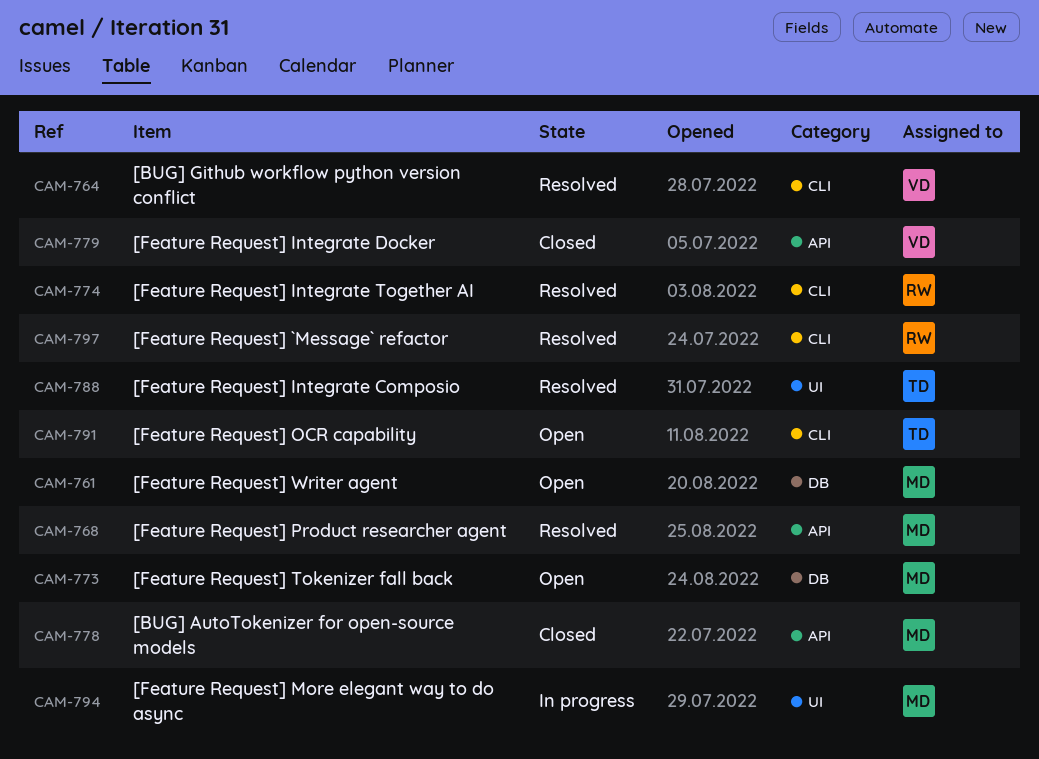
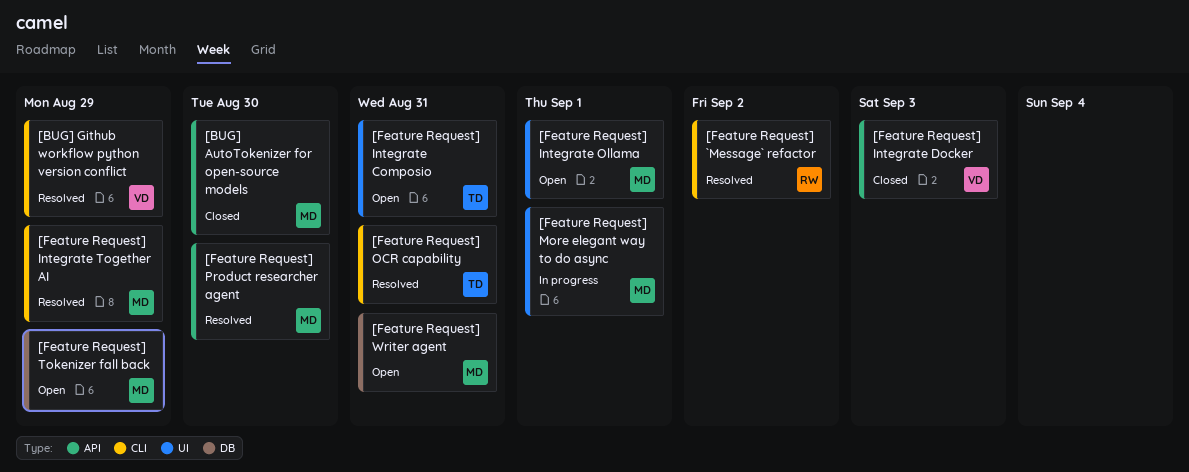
[Feature Request] Integrate Composio, status: Resolved -> Open
[Feature Request] Integrate Ollama: none -> present
[Feature Request] Integrate Together AI, owner: RW -> MD
[Feature Request] OCR capability, status: Open -> Resolved

